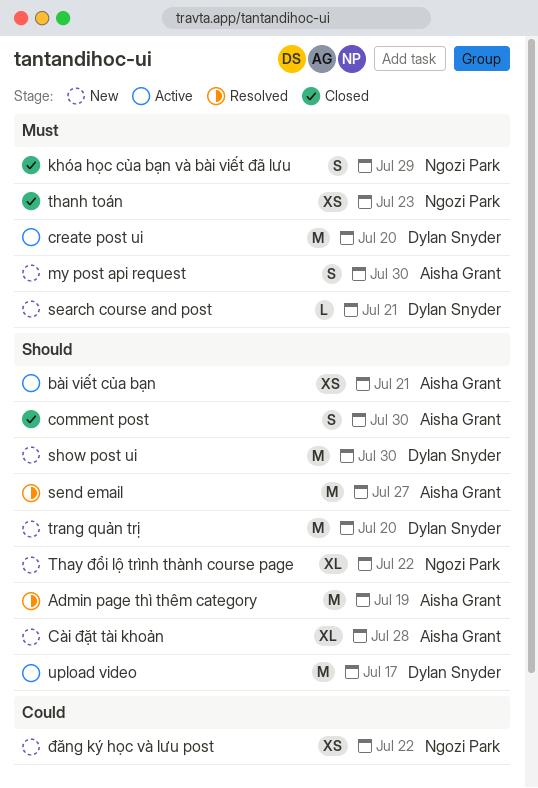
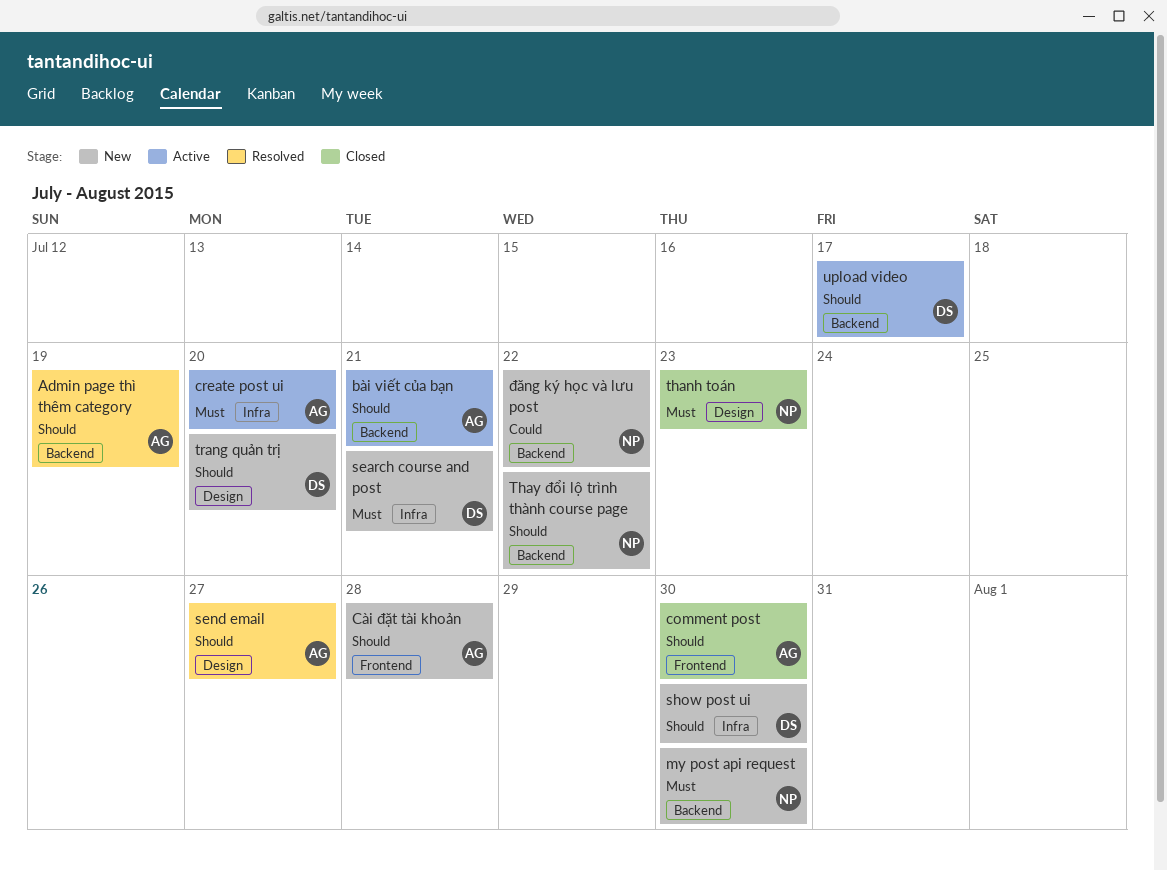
create post ui, owner: Dylan Snyder -> Aisha Grant
khóa học của bạn và bài viết đã lưu: present -> none
my post api request, owner: Aisha Grant -> Ngozi Park

